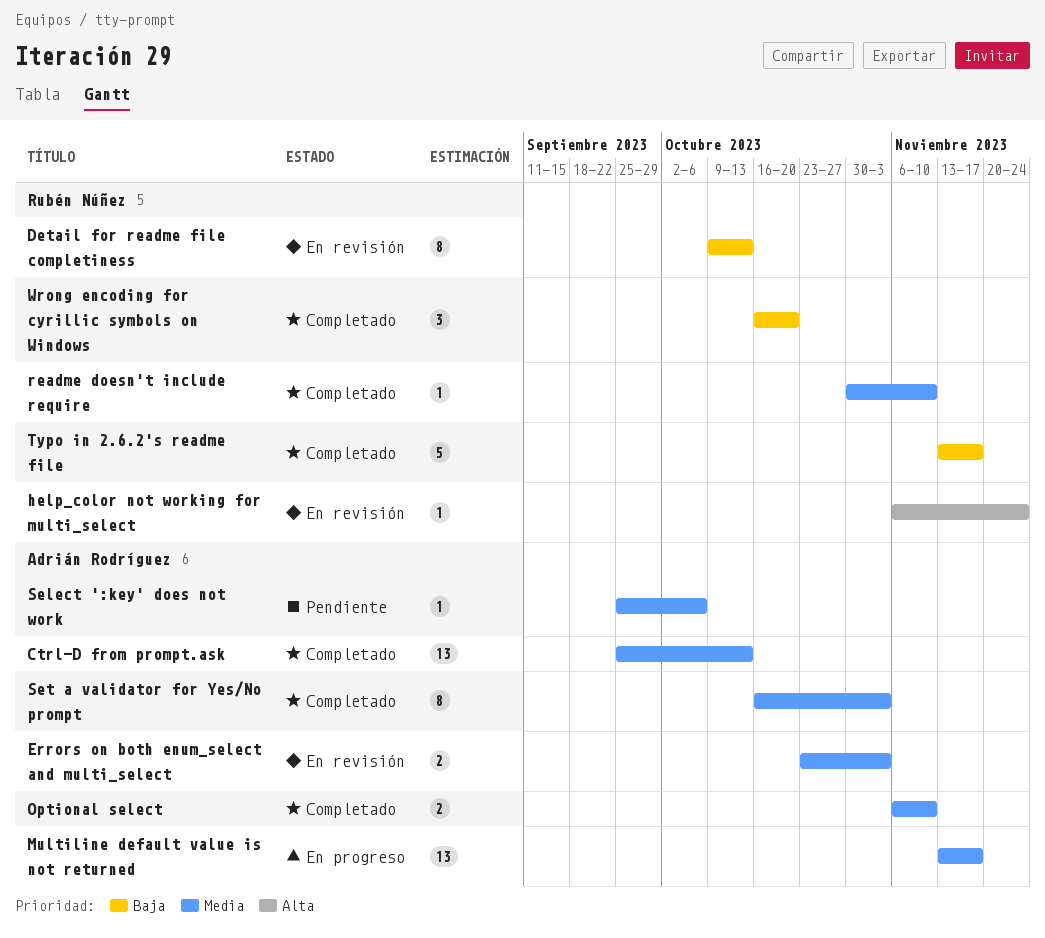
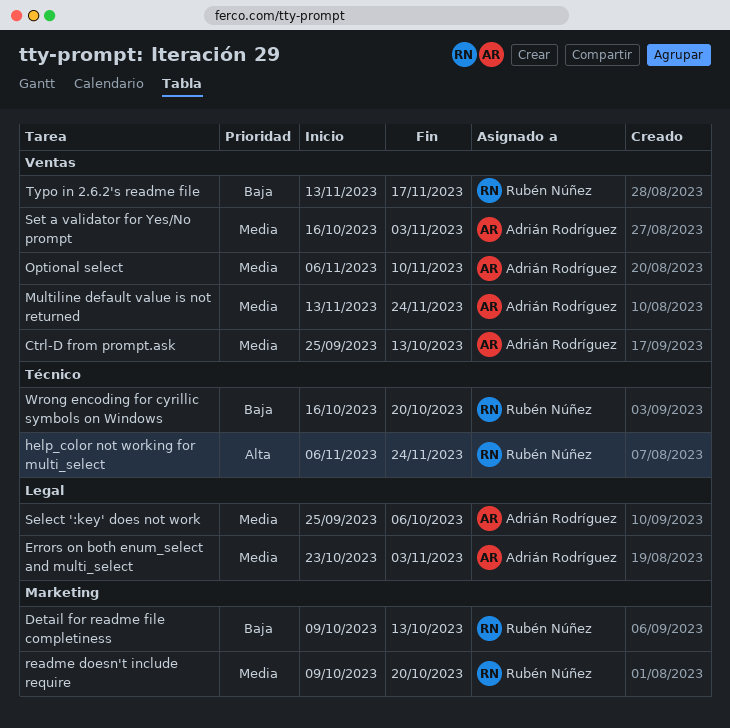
Multiline default value is not returned, due: Nov 17 -> Nov 24
readme doesn't include require, start: Oct 30 -> Oct 9
readme doesn't include require, due: Nov 10 -> Oct 20

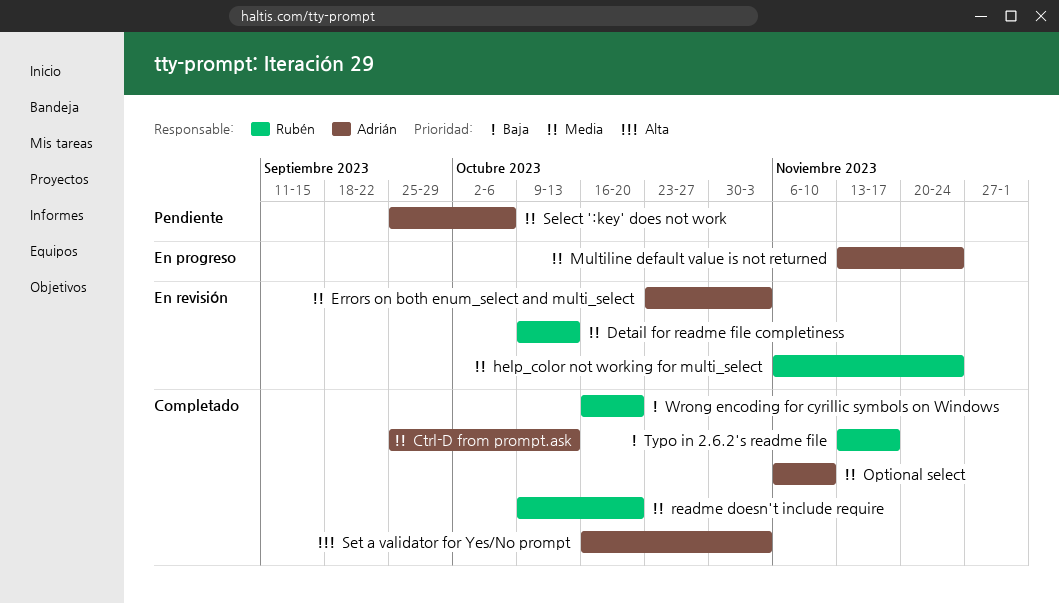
Detail for readme file completiness, priority: Baja -> Media
help_color not working for multi_select, priority: Alta -> Media
Set a validator for Yes/No prompt, priority: Media -> Alta

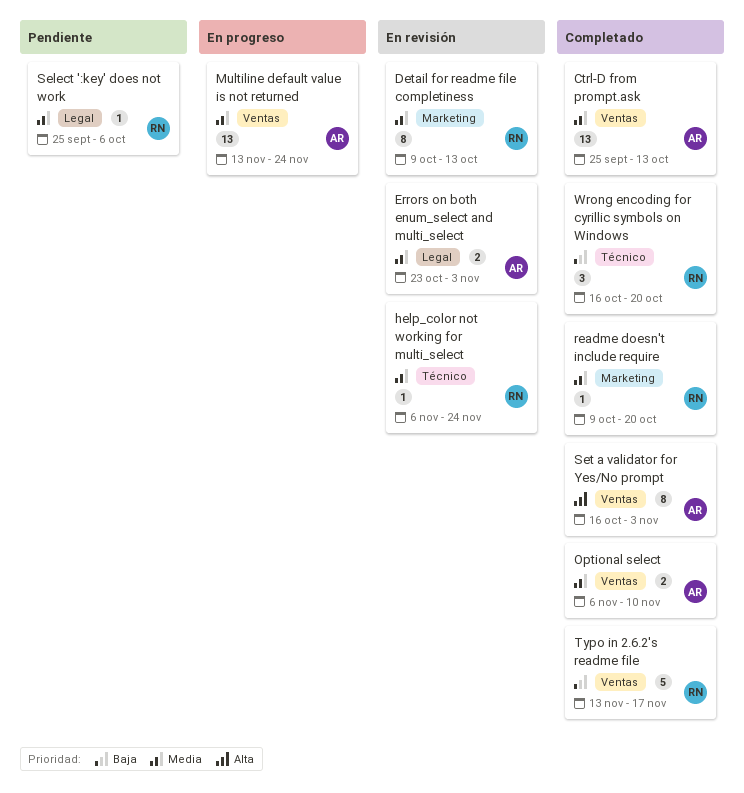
Select ':key' does not work, owner: Adrián -> Rubén

